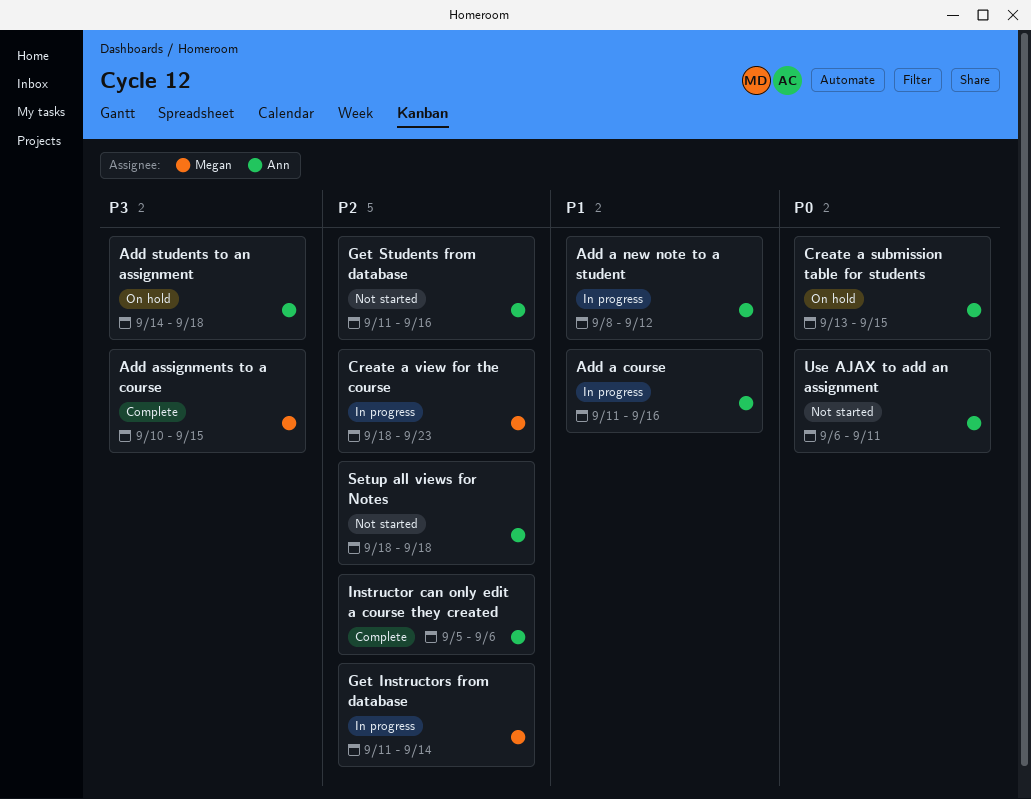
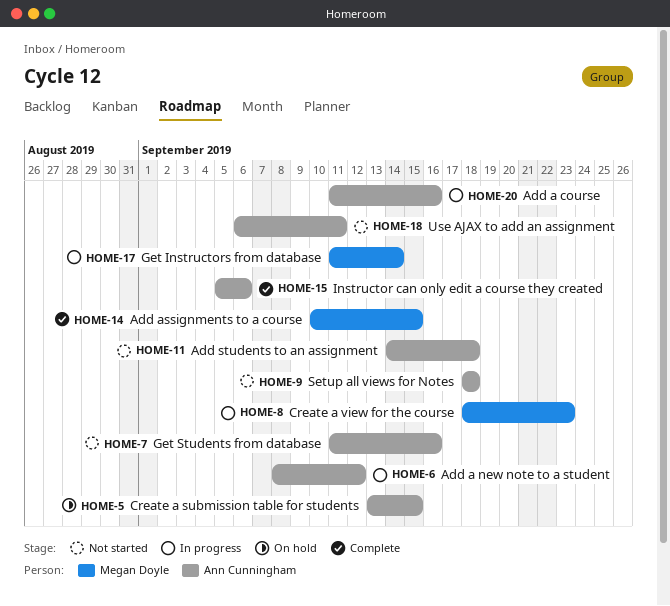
Add students to an assignment, status: On hold -> Not started

